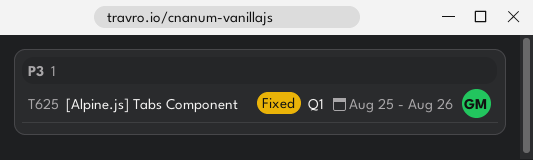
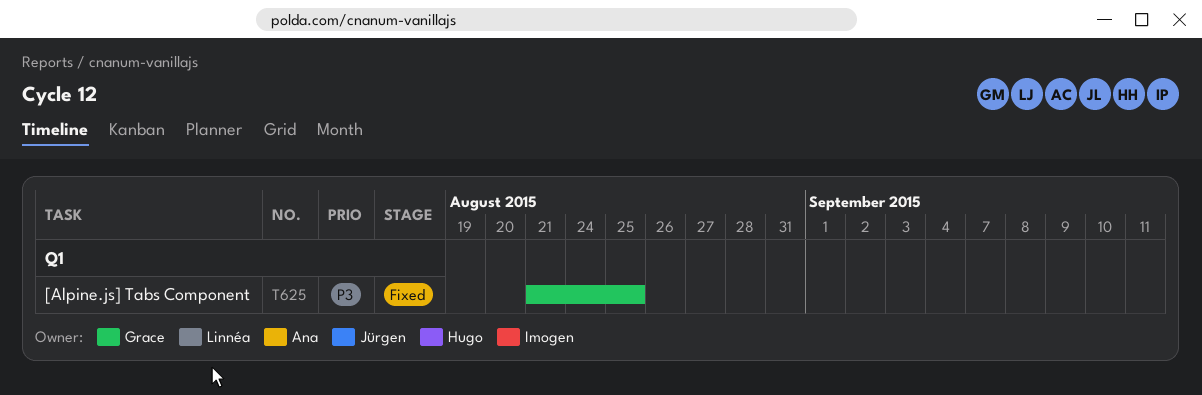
T625, start: Aug 25 -> Aug 21
T625, due: Aug 26 -> Aug 25

